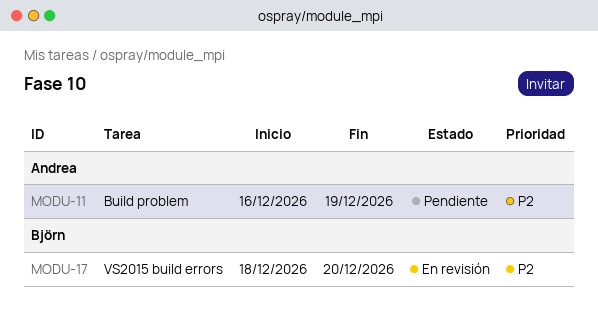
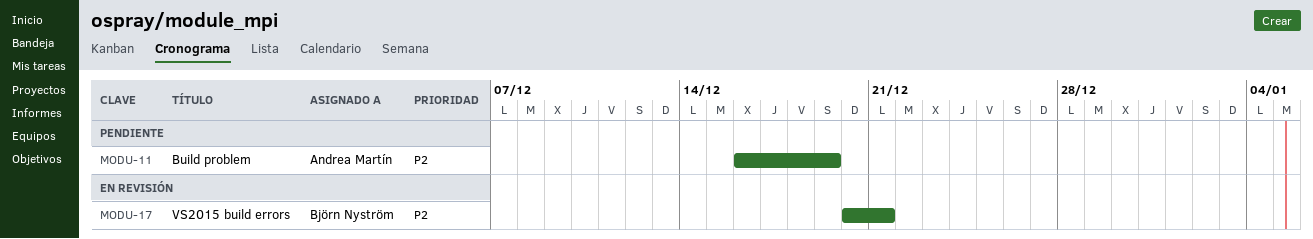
MODU-17, start: Dec 18 -> Dec 20
MODU-17, due: Dec 20 -> Dec 21

